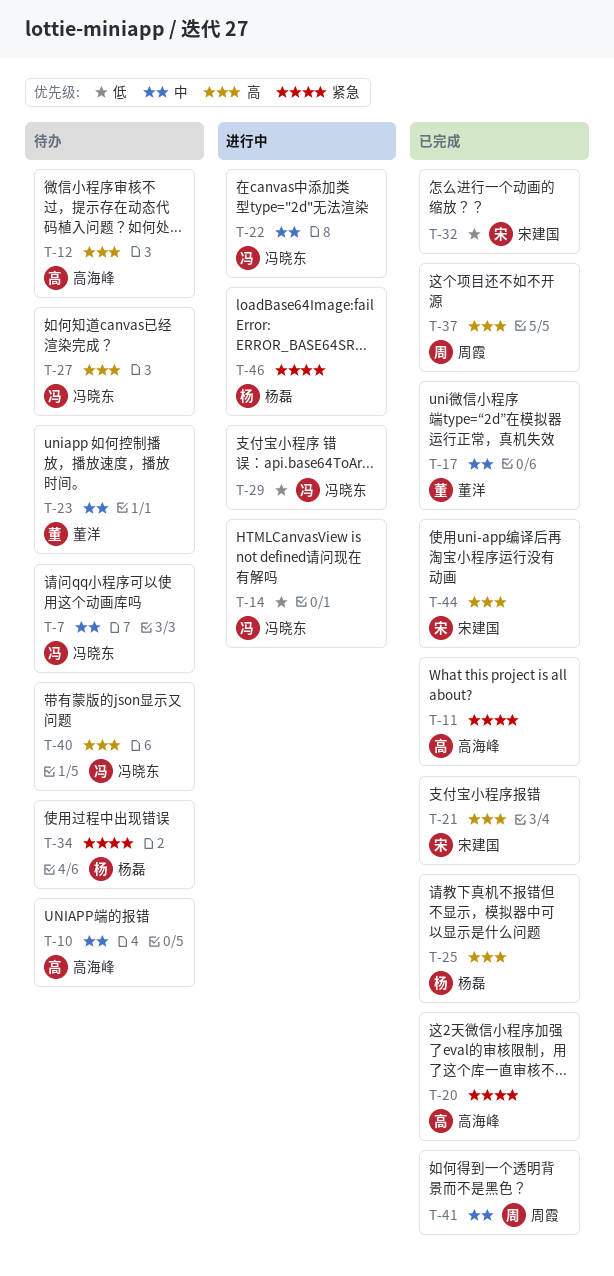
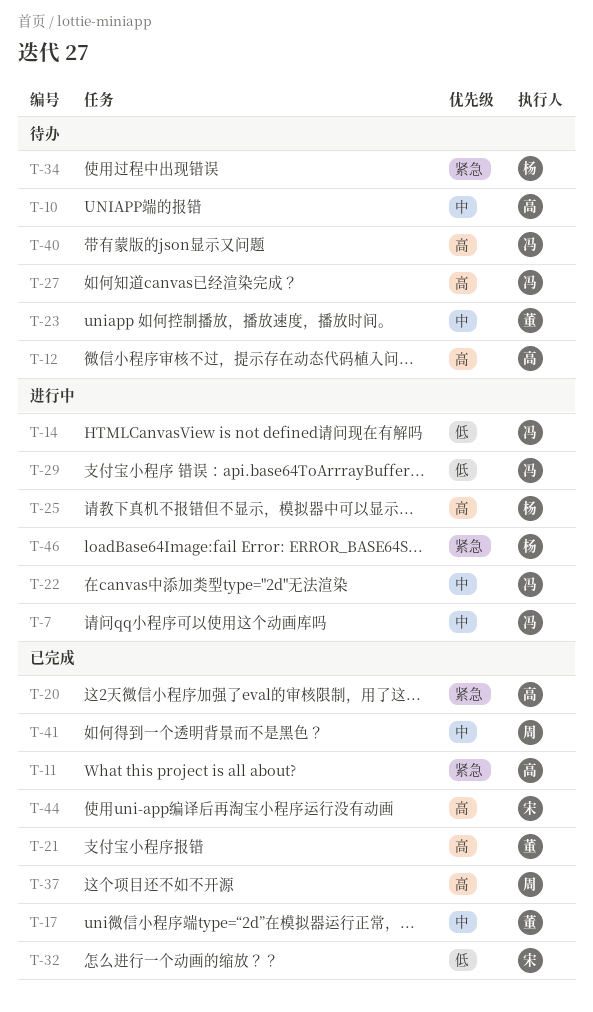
T-7, status: 待办 -> 进行中
T-21, owner: 宋建国 -> 董洋
T-25, status: 已完成 -> 进行中

